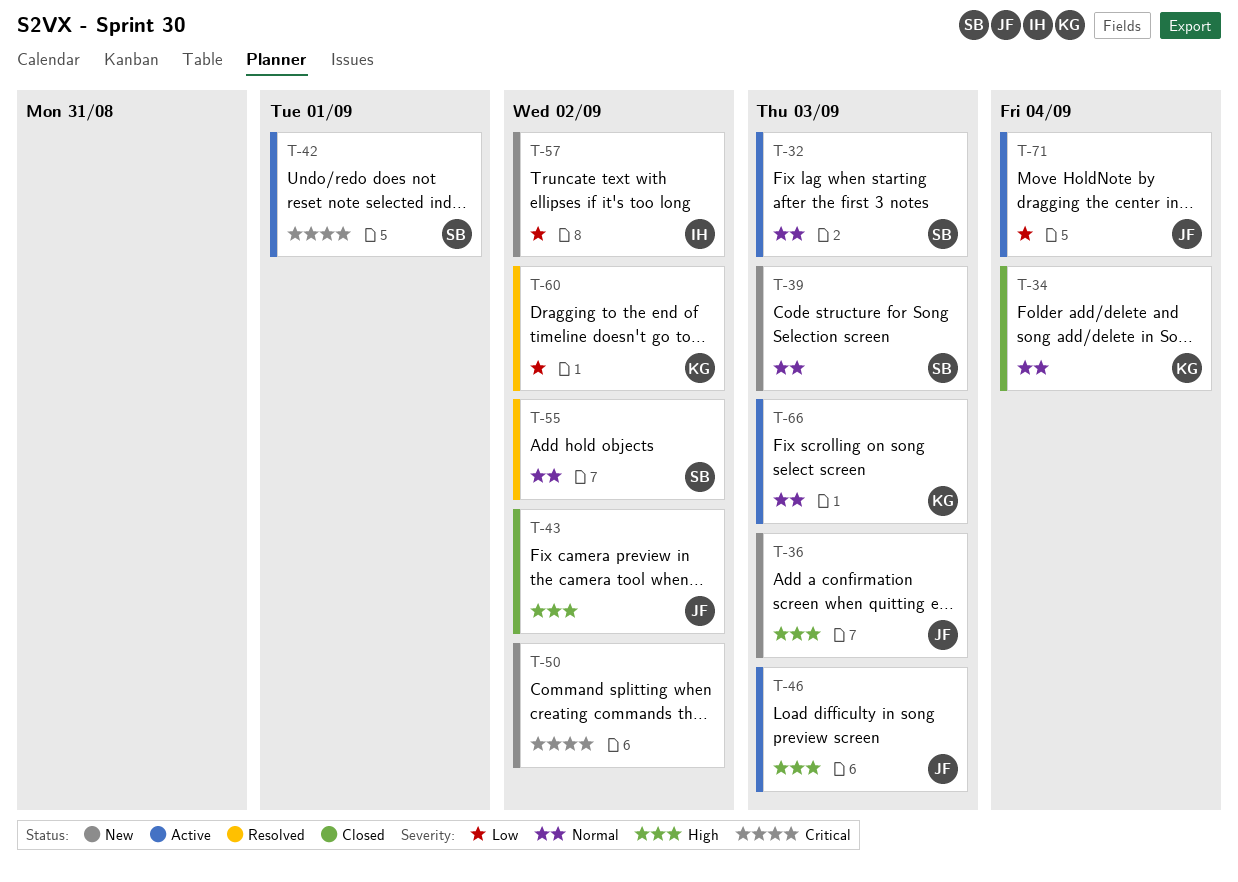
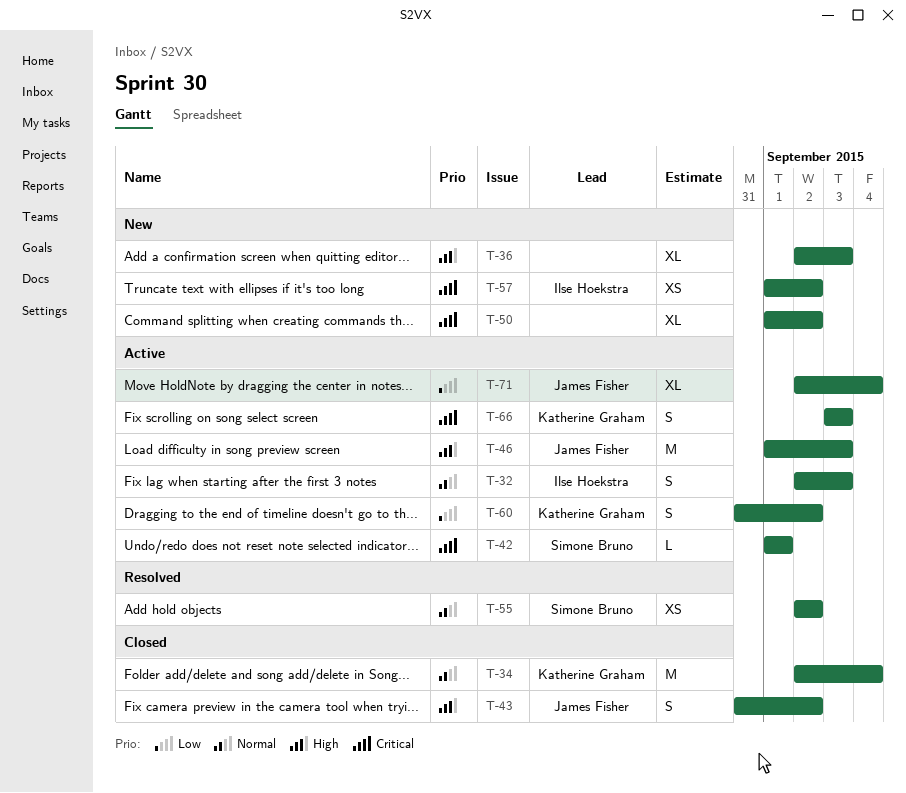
T-32, owner: Simone Bruno -> Ilse Hoekstra
T-36, owner: James Fisher -> none
T-39: present -> none
T-57, priority: Low -> Critical
T-60, status: Resolved -> Active
T-66, priority: Normal -> Critical

